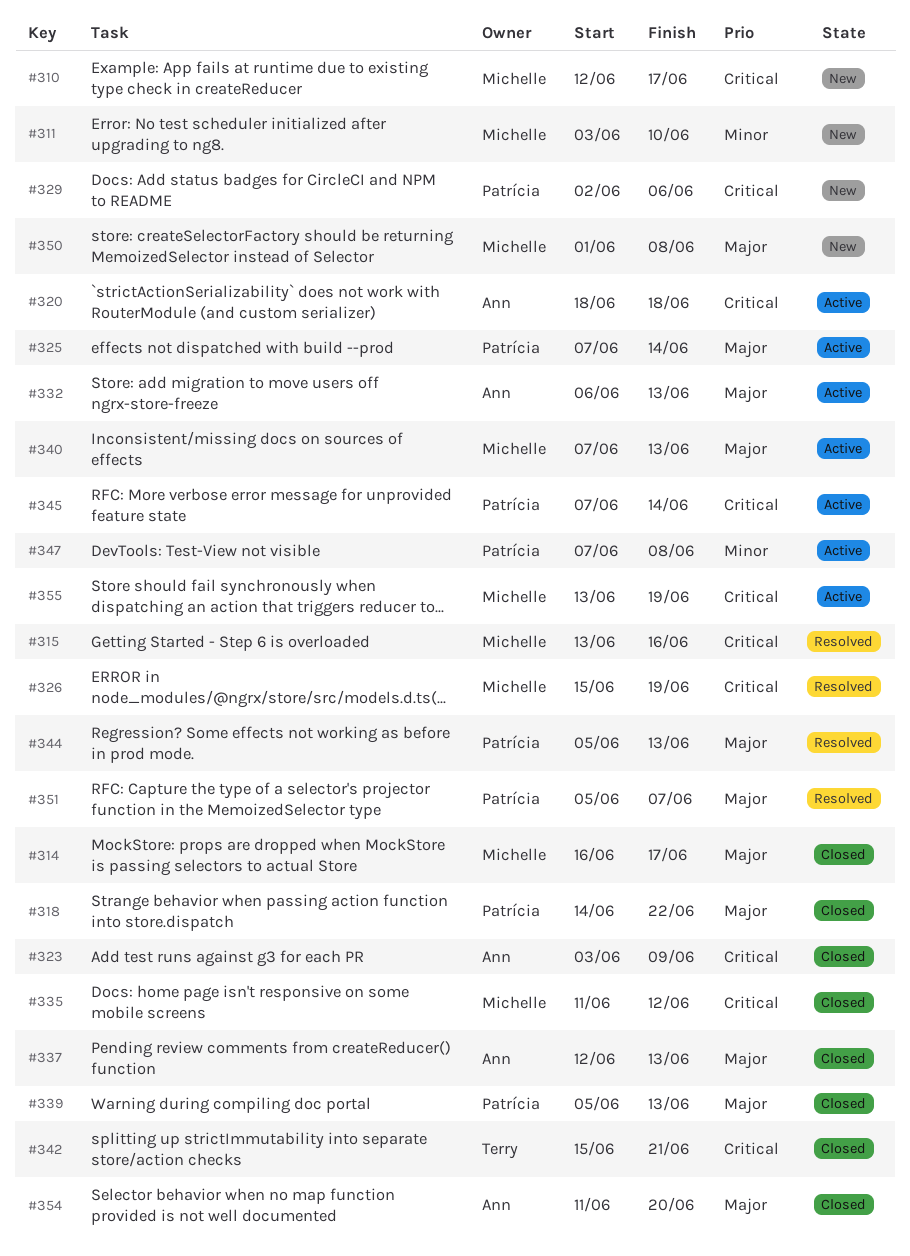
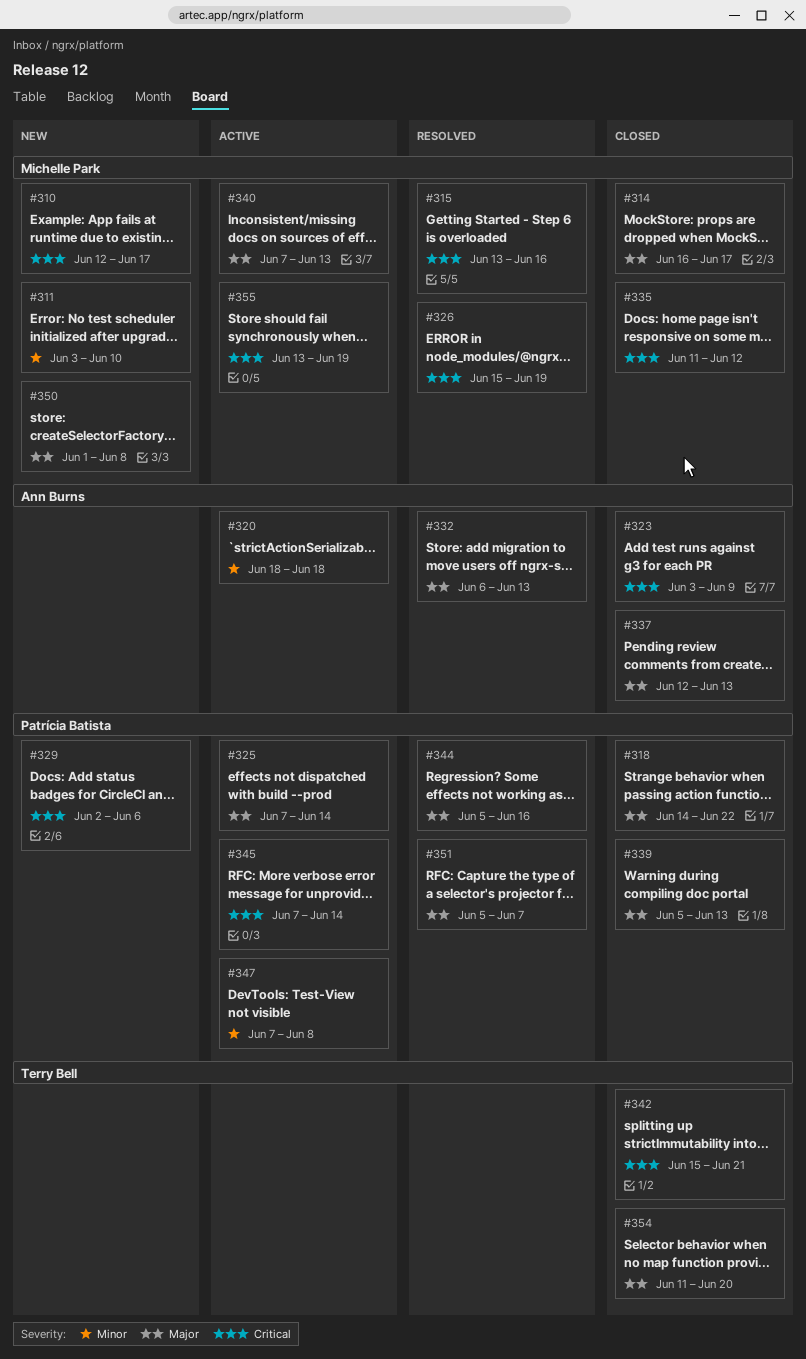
#320, priority: Critical -> Minor
#332, status: Active -> Resolved
#344, due: Jun 13 -> Jun 16
#354, owner: Ann Burns -> Terry Bell

